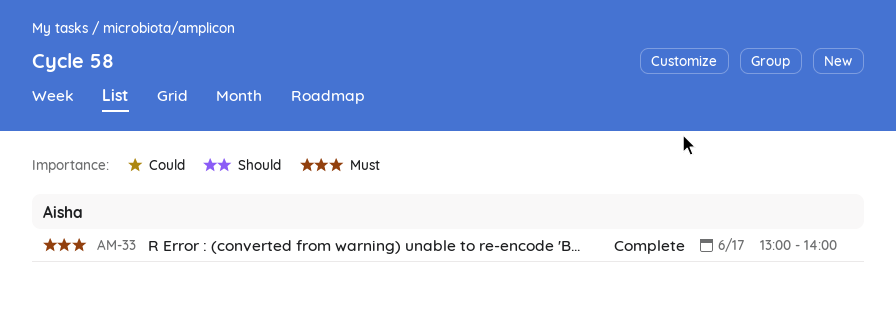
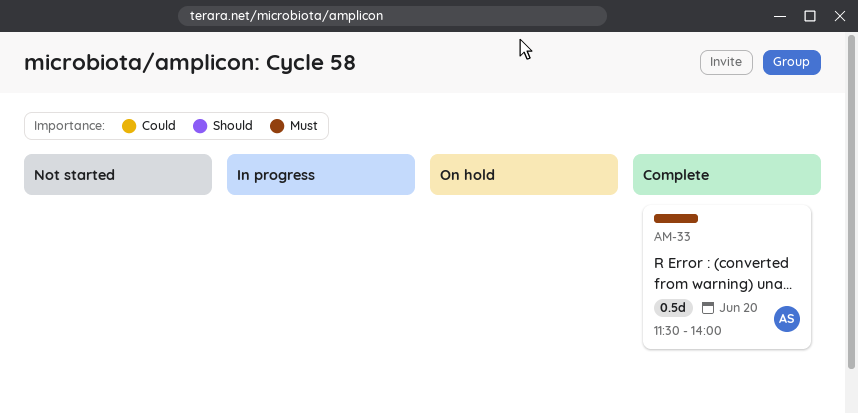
AM-33, day: Jun 17 -> Jun 20
AM-33, begins: 13:00 -> 11:30

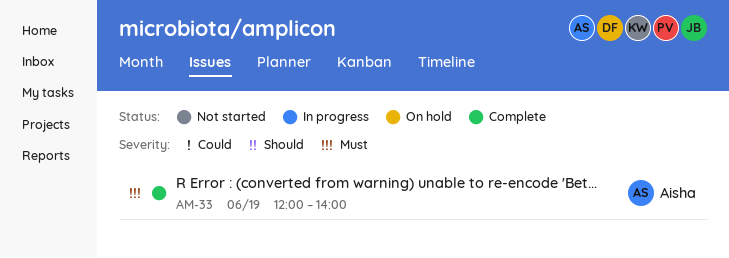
AM-33, day: Jun 20 -> Jun 19
AM-33, begins: 11:30 -> 12:00

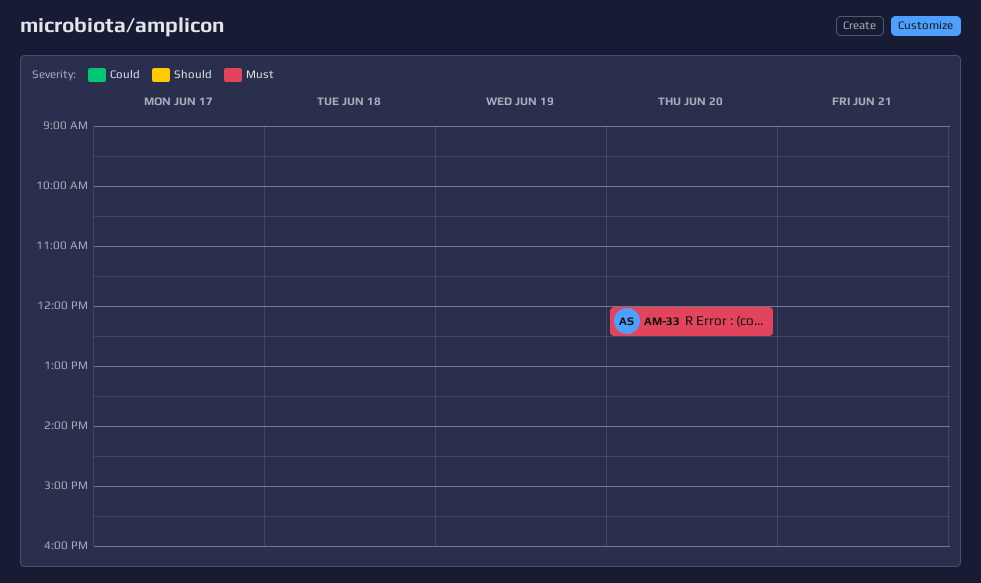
AM-33, day: Jun 19 -> Jun 20
AM-33, ends: 14:00 -> 12:30

